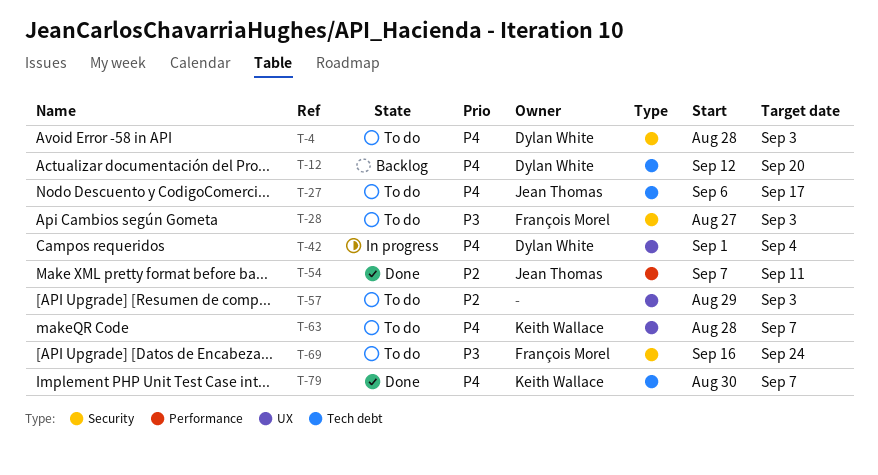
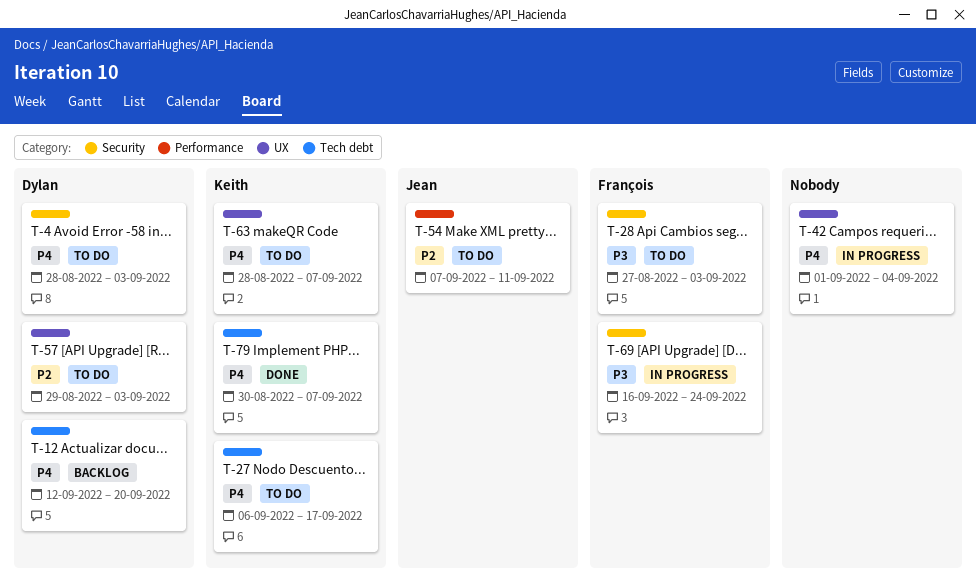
T-27, owner: Jean Thomas -> Keith Wallace
T-42, owner: Dylan White -> none
T-54, status: Done -> To do
T-57, owner: none -> Dylan White
T-69, status: To do -> In progress

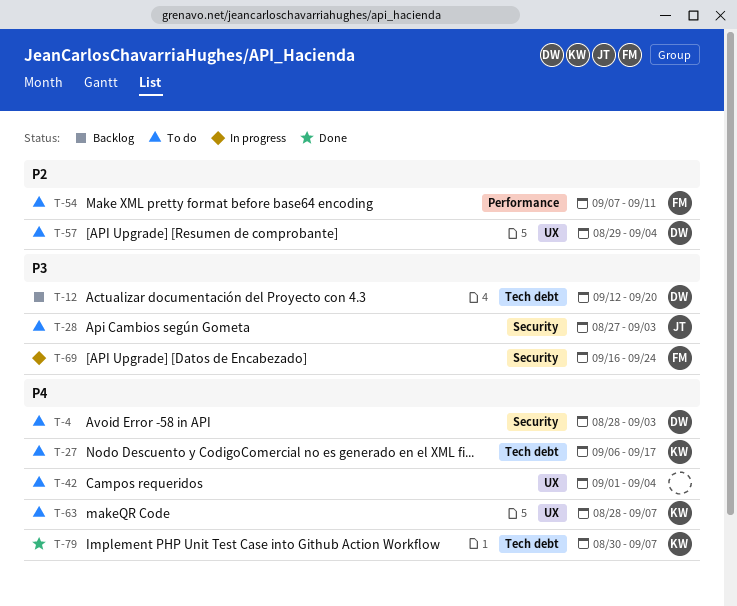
T-12, priority: P4 -> P3
T-28, owner: François -> Jean
T-42, status: In progress -> To do
T-54, owner: Jean -> François
T-57, due: Sep 3 -> Sep 4

